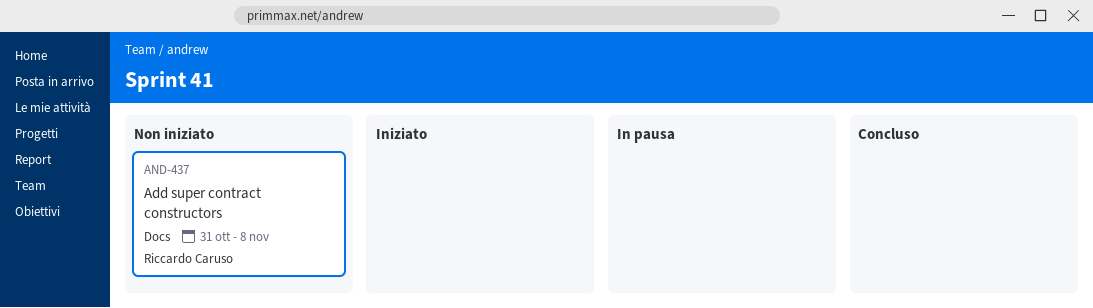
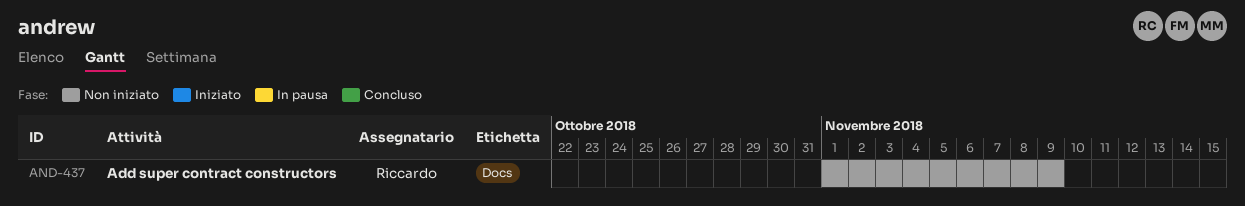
AND-437, start: Oct 31 -> Nov 1
AND-437, due: Nov 8 -> Nov 9

